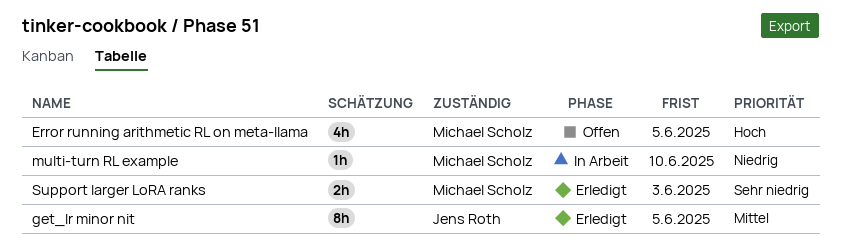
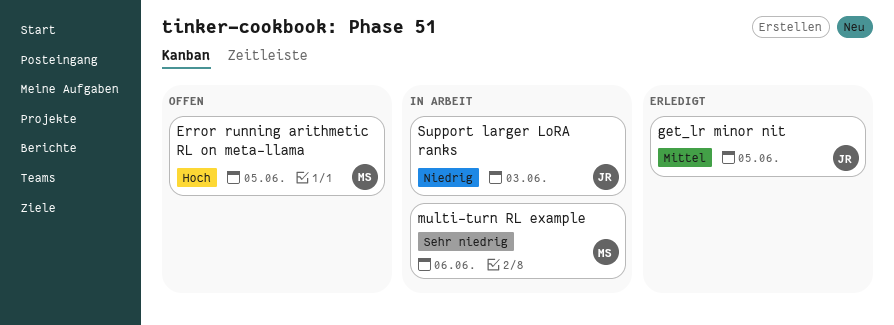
multi-turn RL example, priority: Niedrig -> Sehr niedrig
multi-turn RL example, due: Jun 10 -> Jun 6
Support larger LoRA ranks, status: Erledigt -> In Arbeit
Support larger LoRA ranks, owner: Michael Scholz -> Jens Roth
Support larger LoRA ranks, priority: Sehr niedrig -> Niedrig

